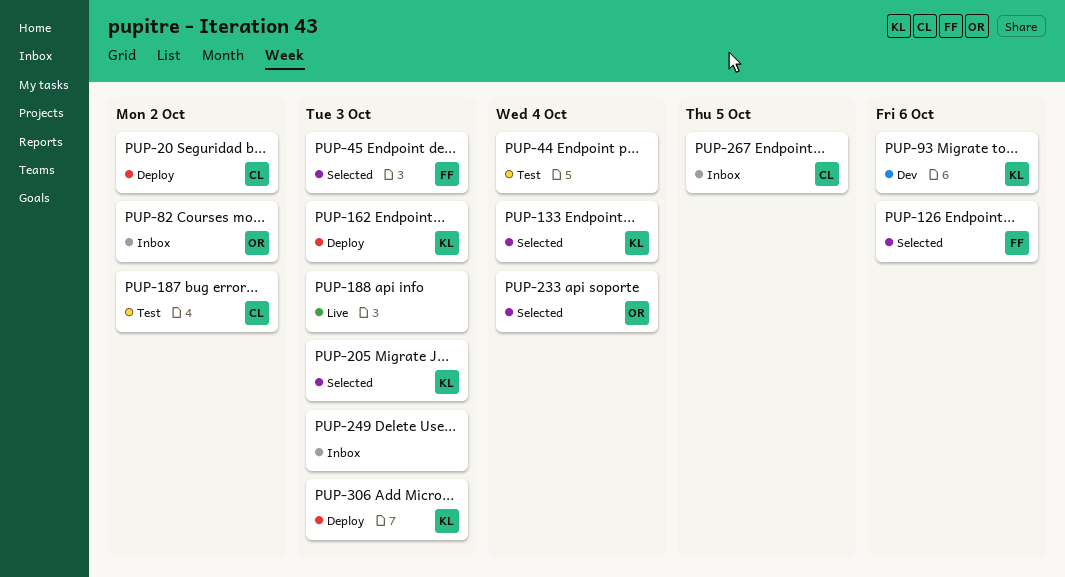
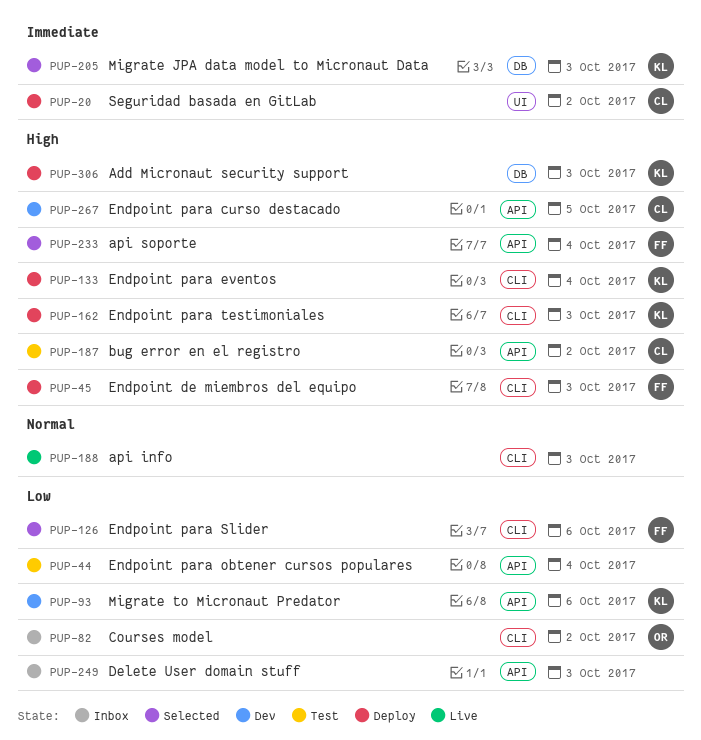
PUP-45, status: Selected -> Deploy
PUP-133, status: Selected -> Deploy
PUP-233, owner: OR -> FF
PUP-267, status: Inbox -> Dev

